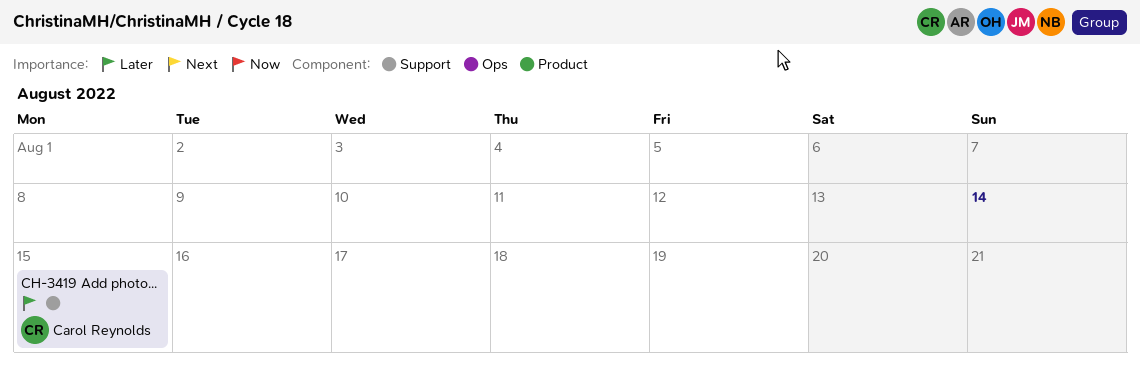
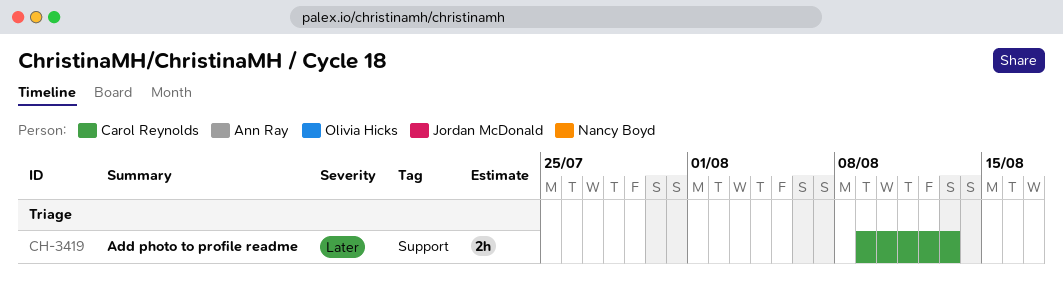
CH-3419, due: Aug 15 -> Aug 13

